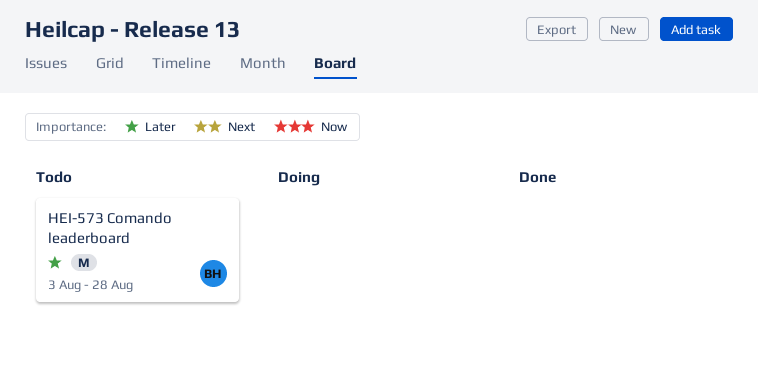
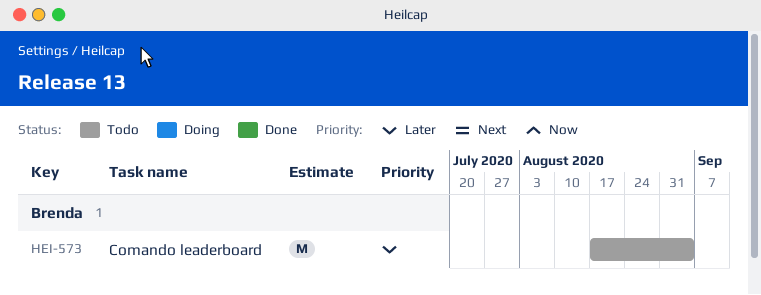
HEI-573, start: Aug 3 -> Aug 17
HEI-573, due: Aug 28 -> Sep 4

